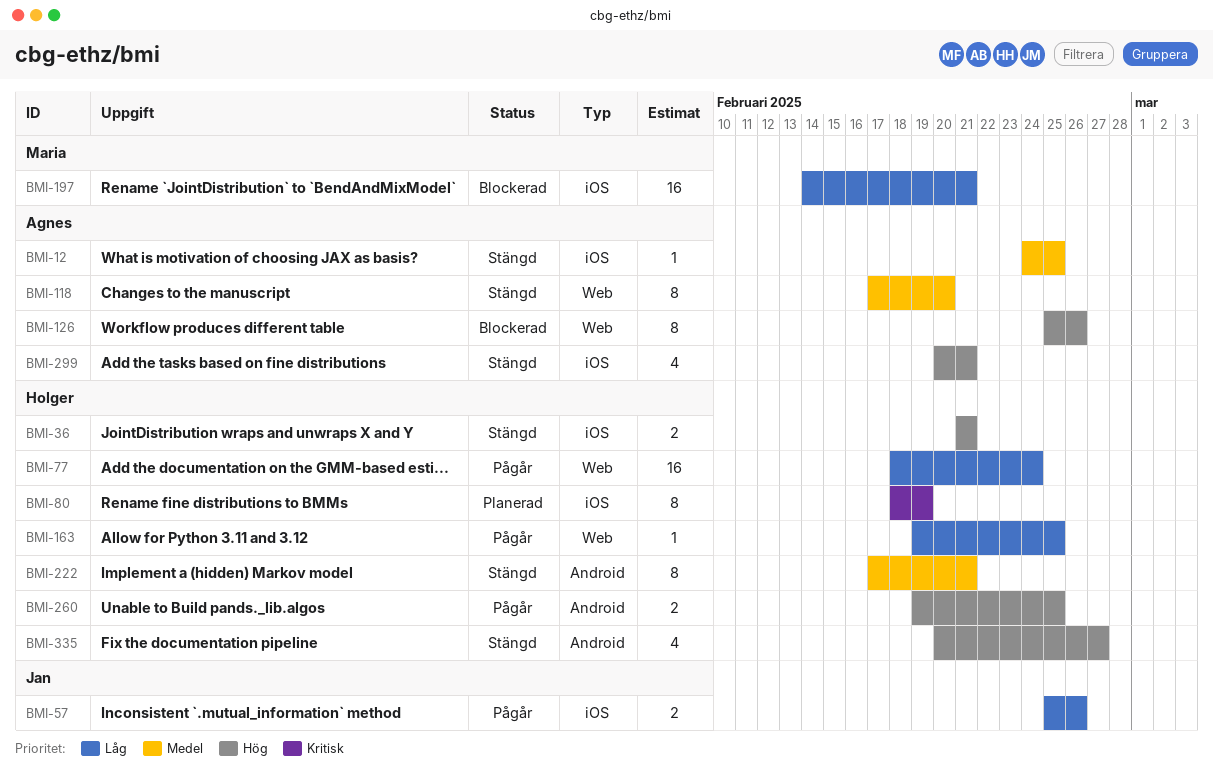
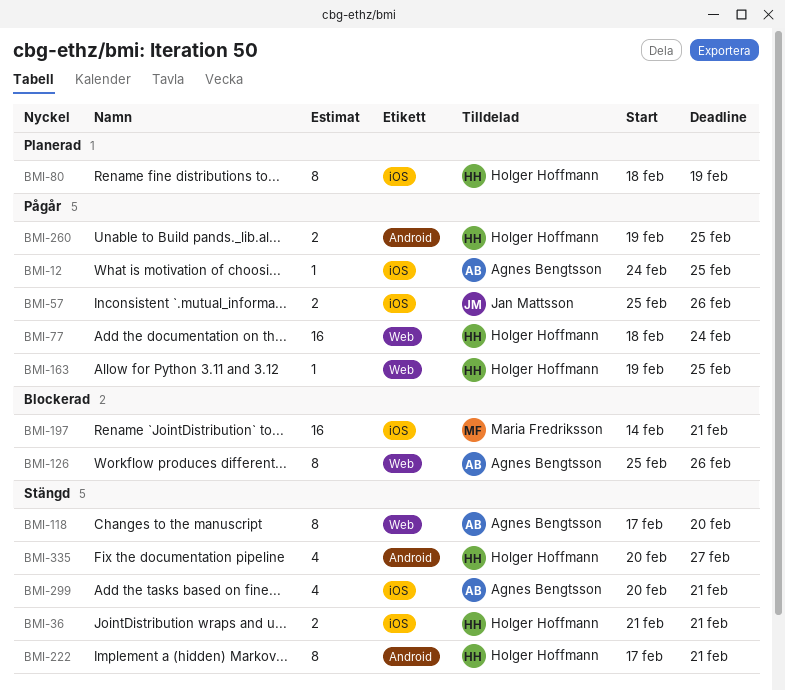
BMI-12, status: Stängd -> Pågår

